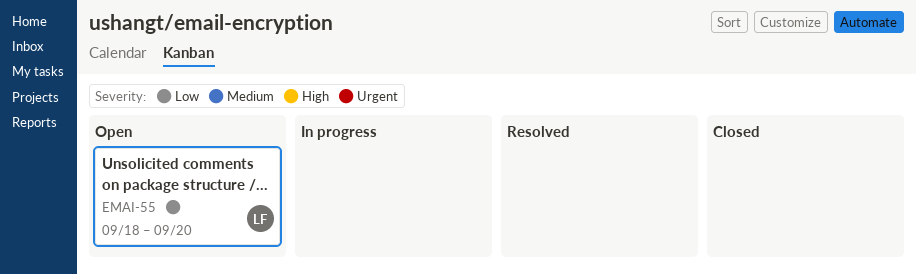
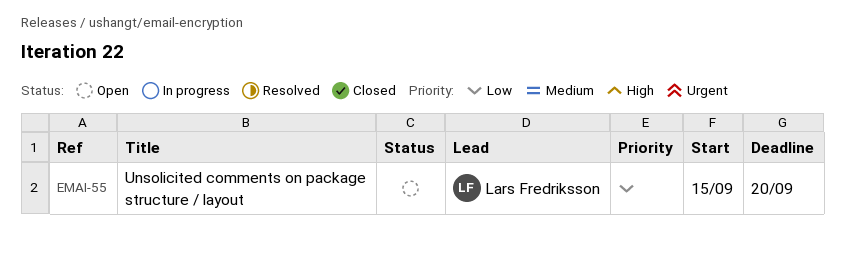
EMAI-55, start: Sep 18 -> Sep 15

